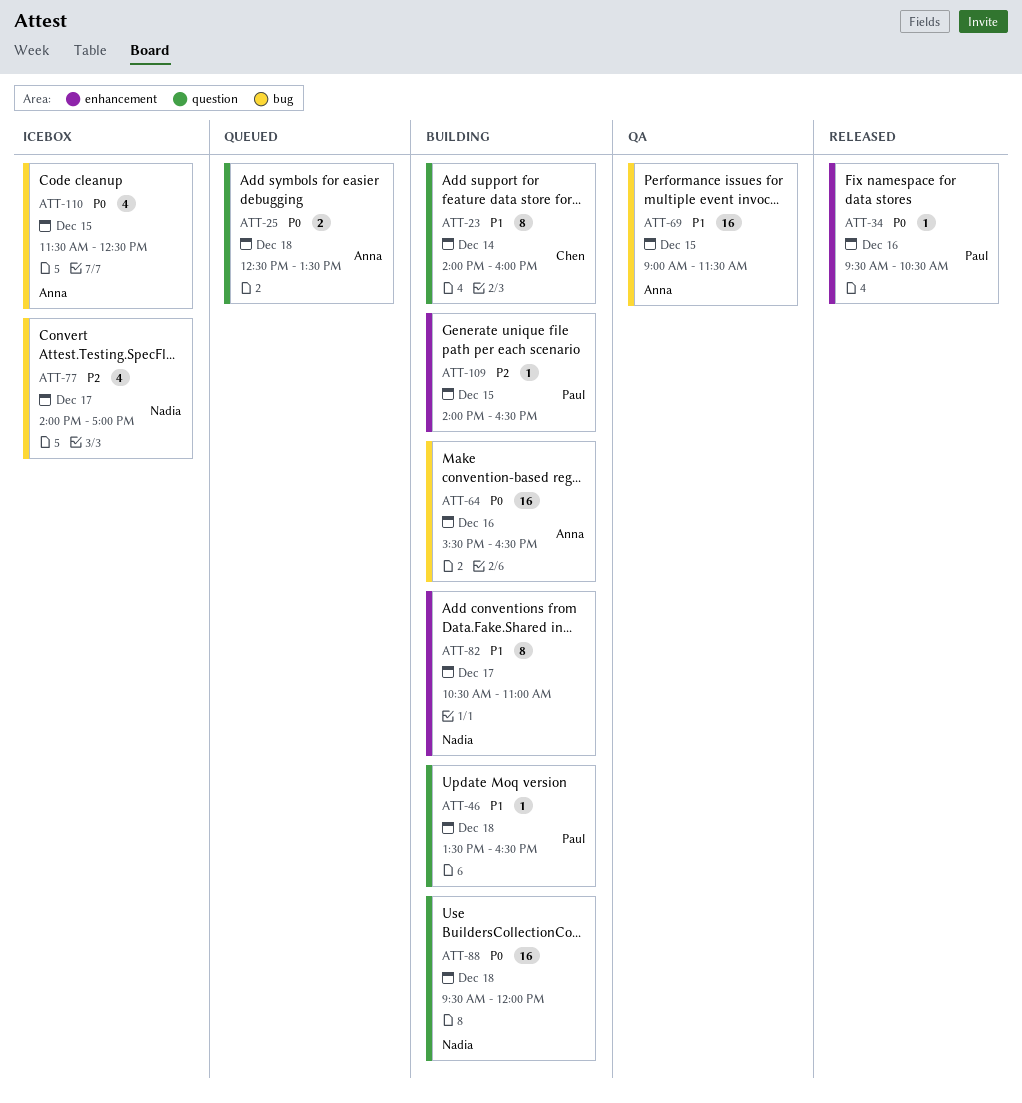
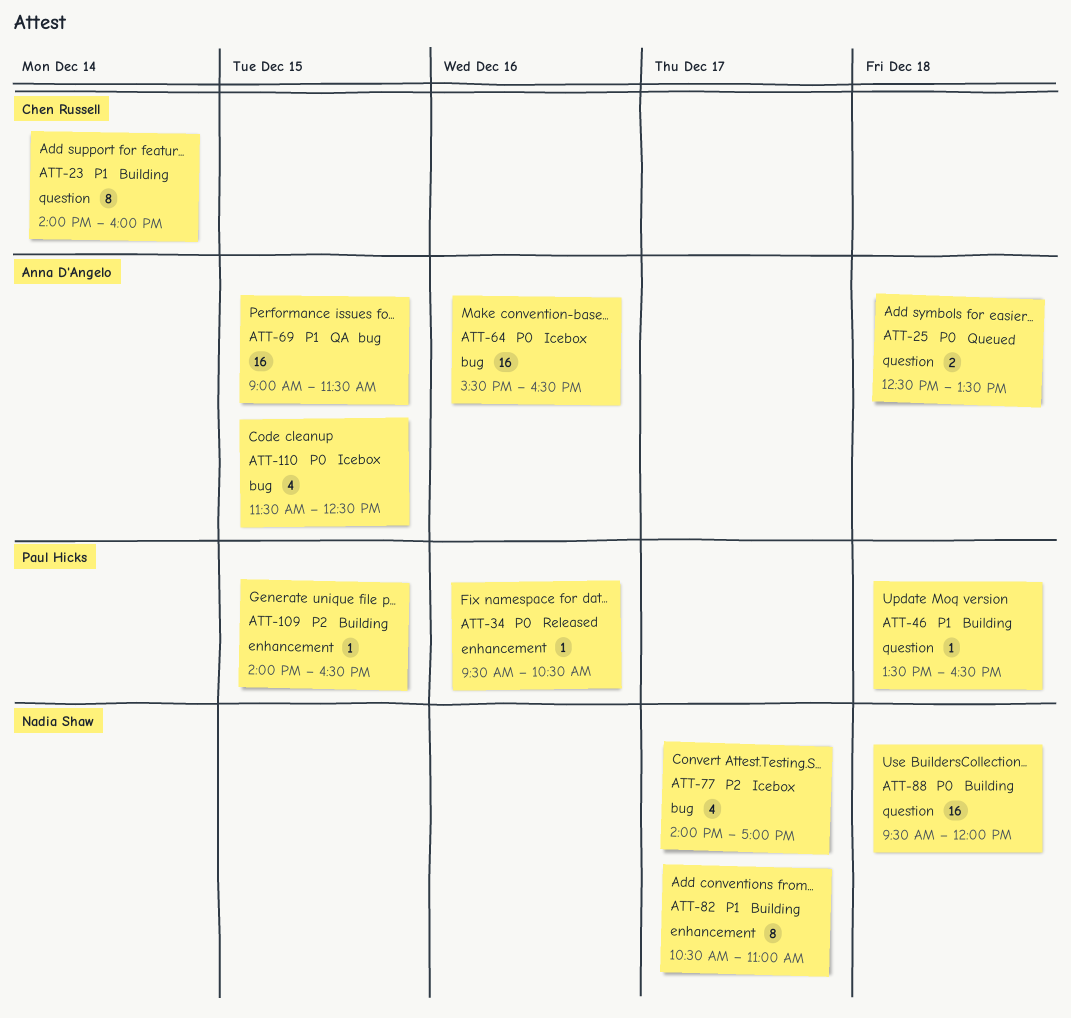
ATT-64, status: Building -> Icebox

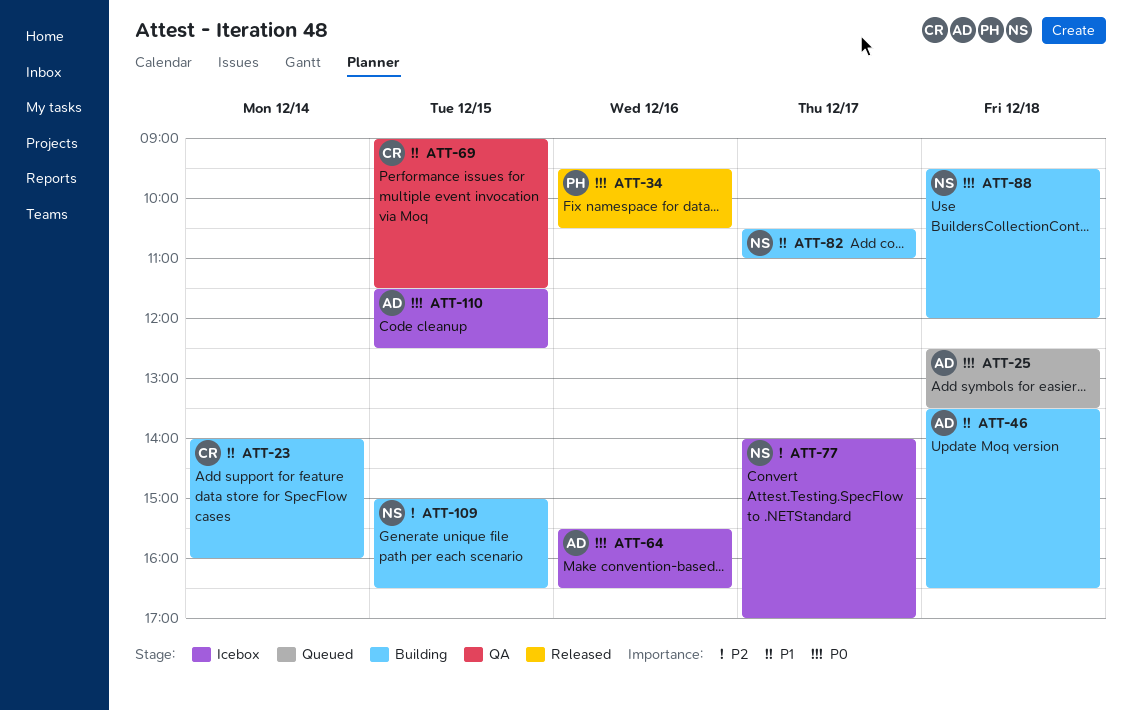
ATT-46, owner: Paul Hicks -> Anna D'Angelo
ATT-69, owner: Anna D'Angelo -> Chen Russell
ATT-109, owner: Paul Hicks -> Nadia Shaw
ATT-109, begins: 14:00 -> 15:00

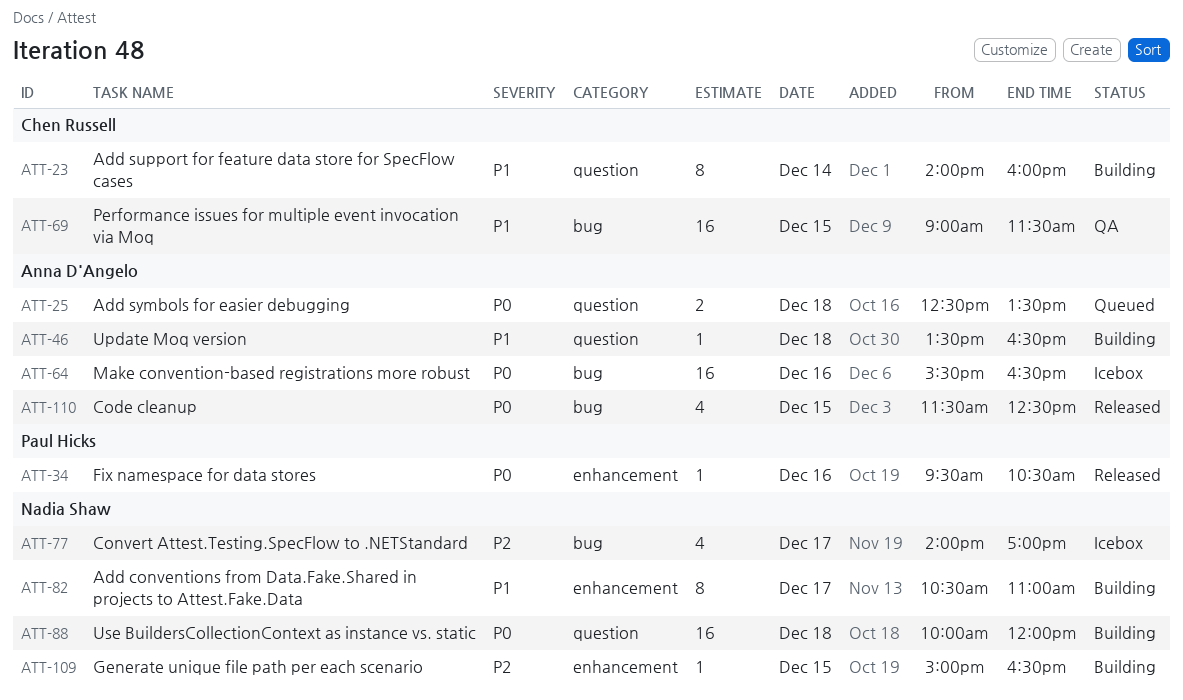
ATT-88, begins: 09:30 -> 10:00
ATT-110, status: Icebox -> Released

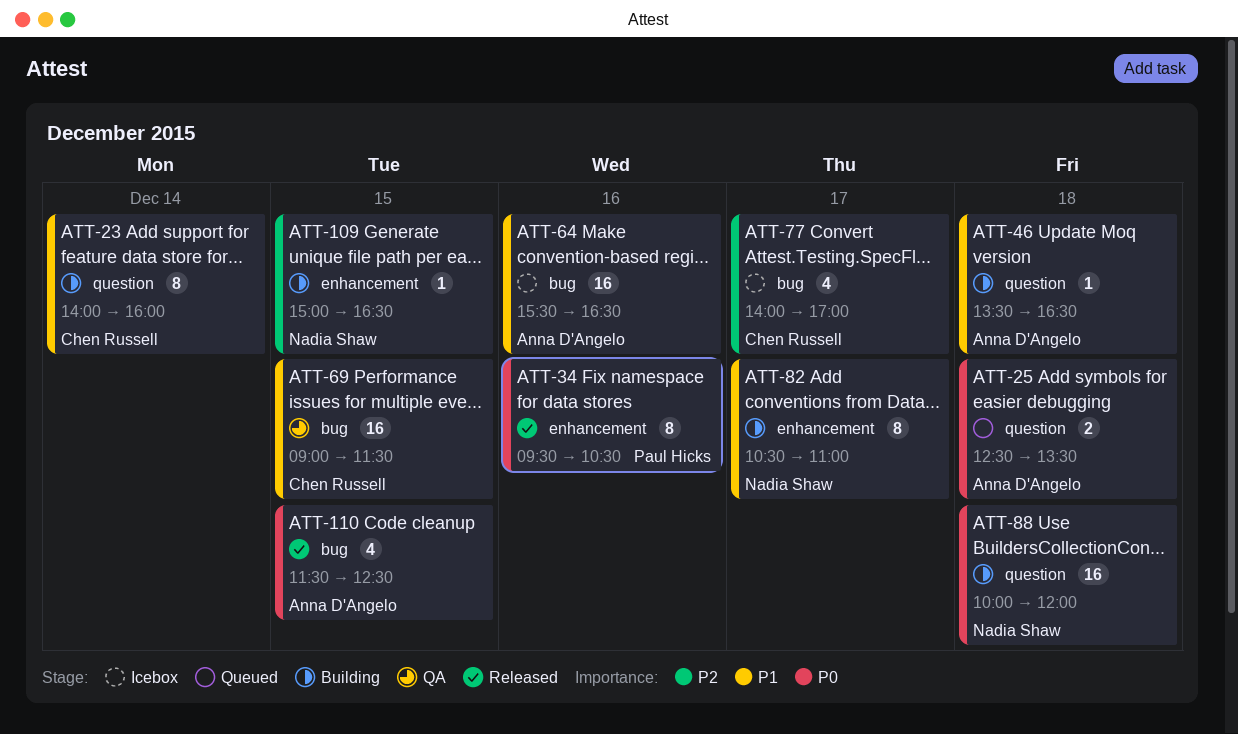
ATT-34, estimate: 1 -> 8
ATT-64, priority: P0 -> P1
ATT-77, owner: Nadia Shaw -> Chen Russell

